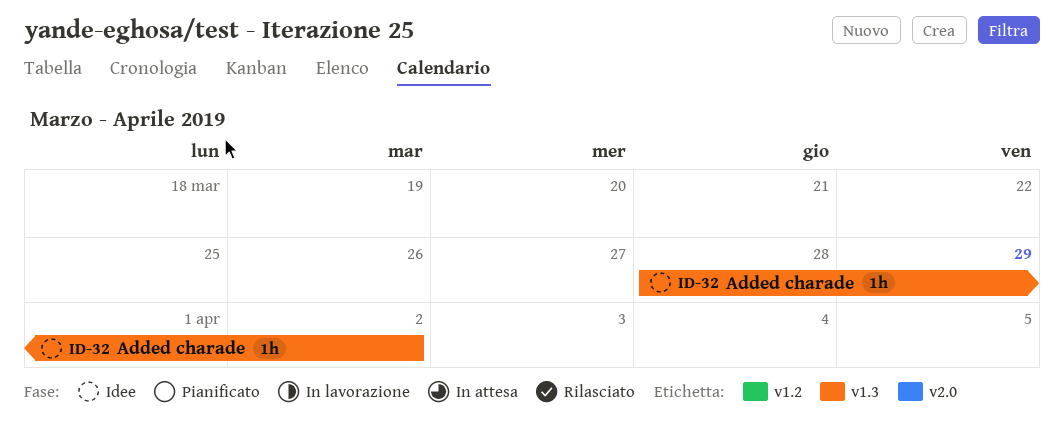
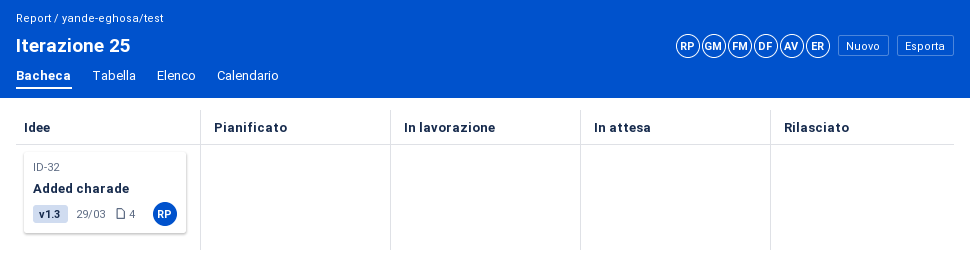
ID-32, due: Apr 2 -> Mar 29

